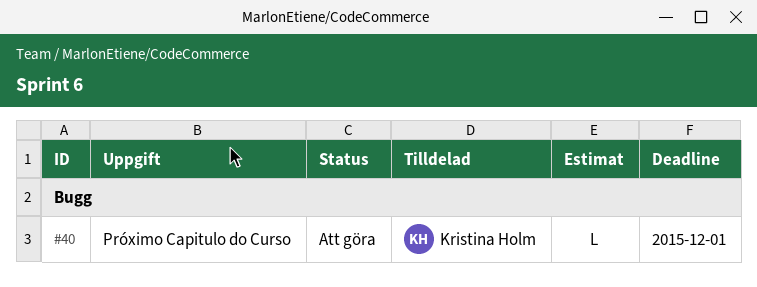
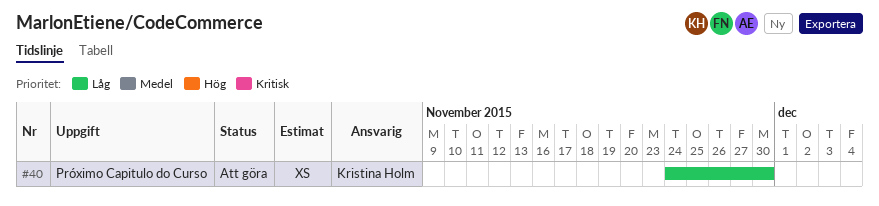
#40, estimate: L -> XS
#40, due: Dec 1 -> Nov 30

